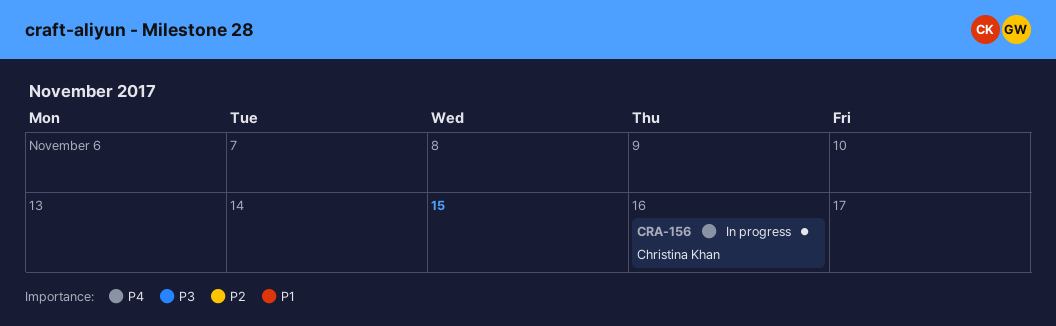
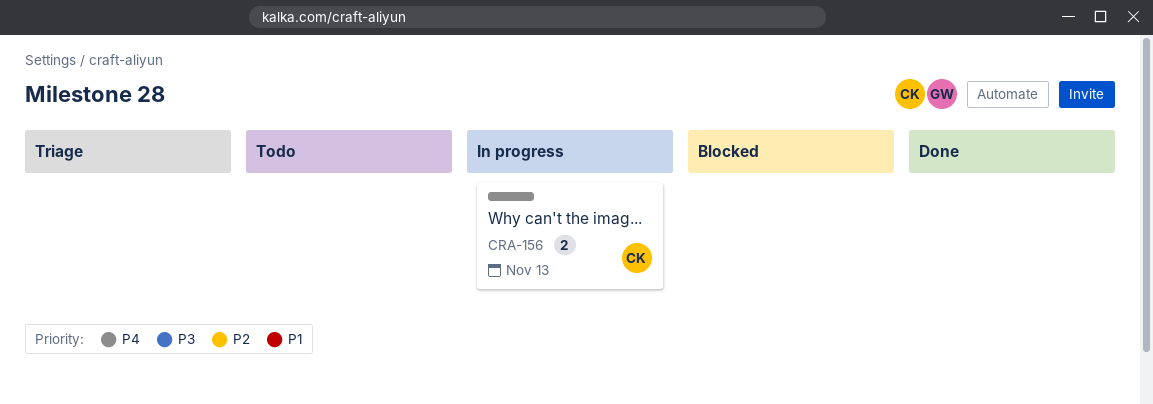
CRA-156, estimate: 1 -> 2
CRA-156, due: Nov 16 -> Nov 13

